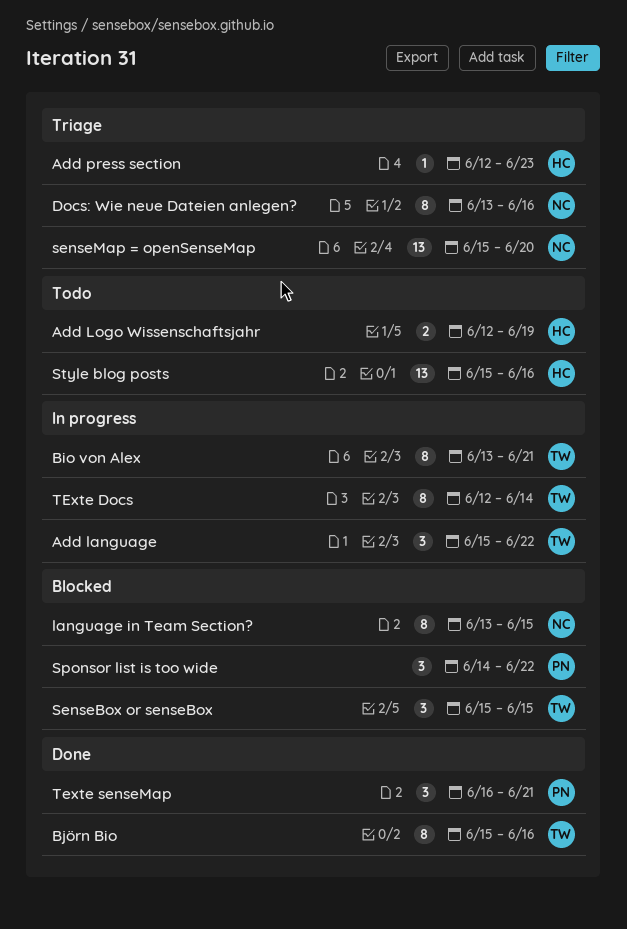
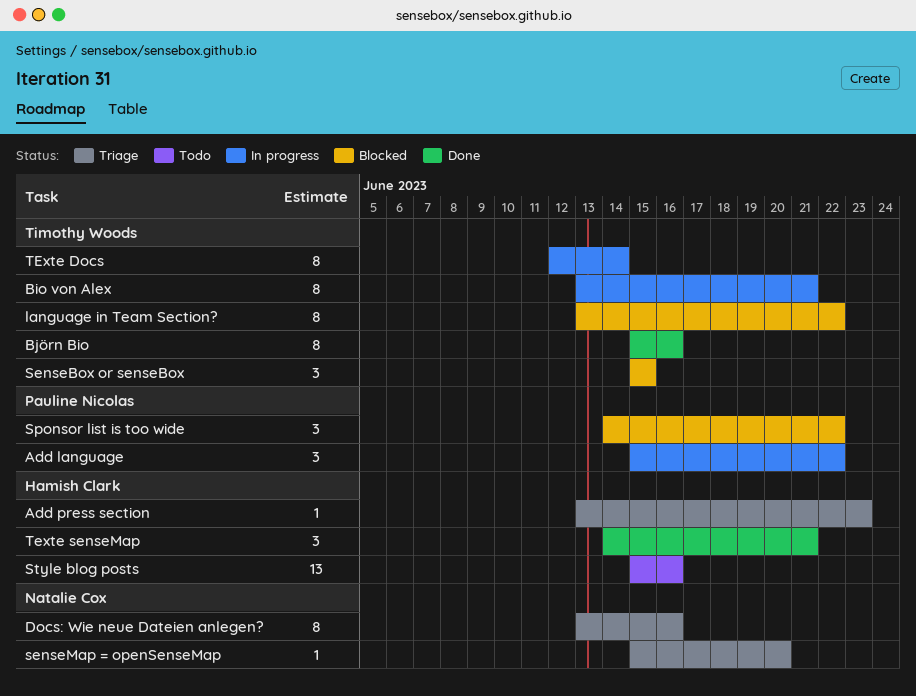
Add language, owner: Timothy Woods -> Pauline Nicolas
Add Logo Wissenschaftsjahr: present -> none
Add press section, start: Jun 12 -> Jun 13
language in Team Section?, owner: Natalie Cox -> Timothy Woods
language in Team Section?, due: Jun 15 -> Jun 22
senseMap = openSenseMap, estimate: 13 -> 1
Texte senseMap, owner: Pauline Nicolas -> Hamish Clark
Texte senseMap, start: Jun 16 -> Jun 14

